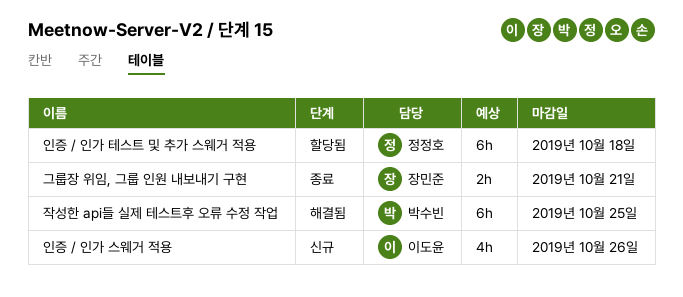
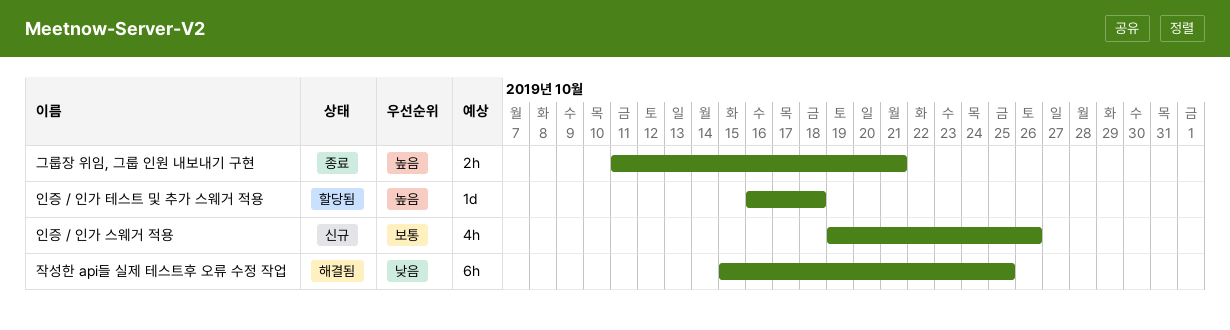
인증 / 인가 테스트 및 추가 스웨거 적용, estimate: 6h -> 1d

